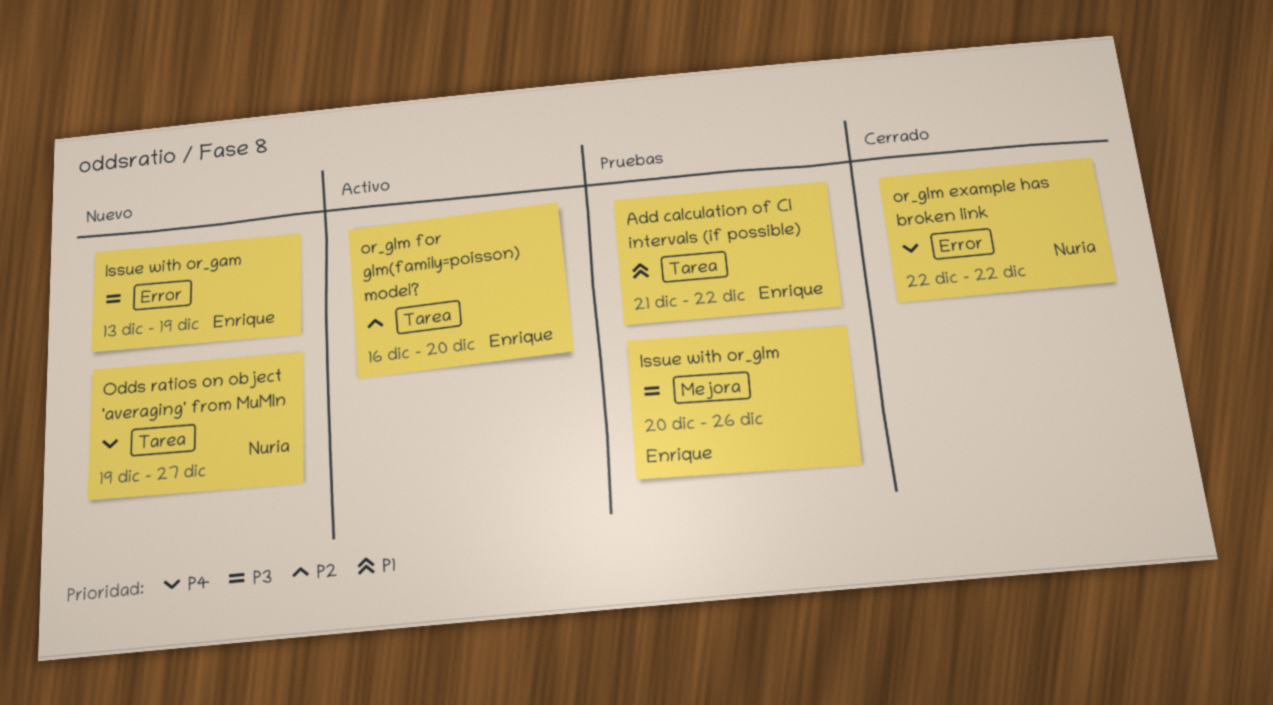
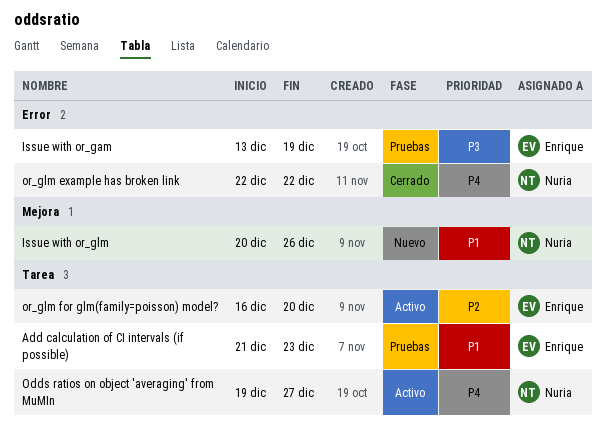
Add calculation of CI intervals (if possible), due: Dec 22 -> Dec 23
Issue with or_gam, status: Nuevo -> Pruebas
Issue with or_glm, status: Pruebas -> Nuevo
Issue with or_glm, owner: Enrique -> Nuria
Issue with or_glm, priority: P3 -> P1
Odds ratios on object 'averaging' from MuMIn, status: Nuevo -> Activo

